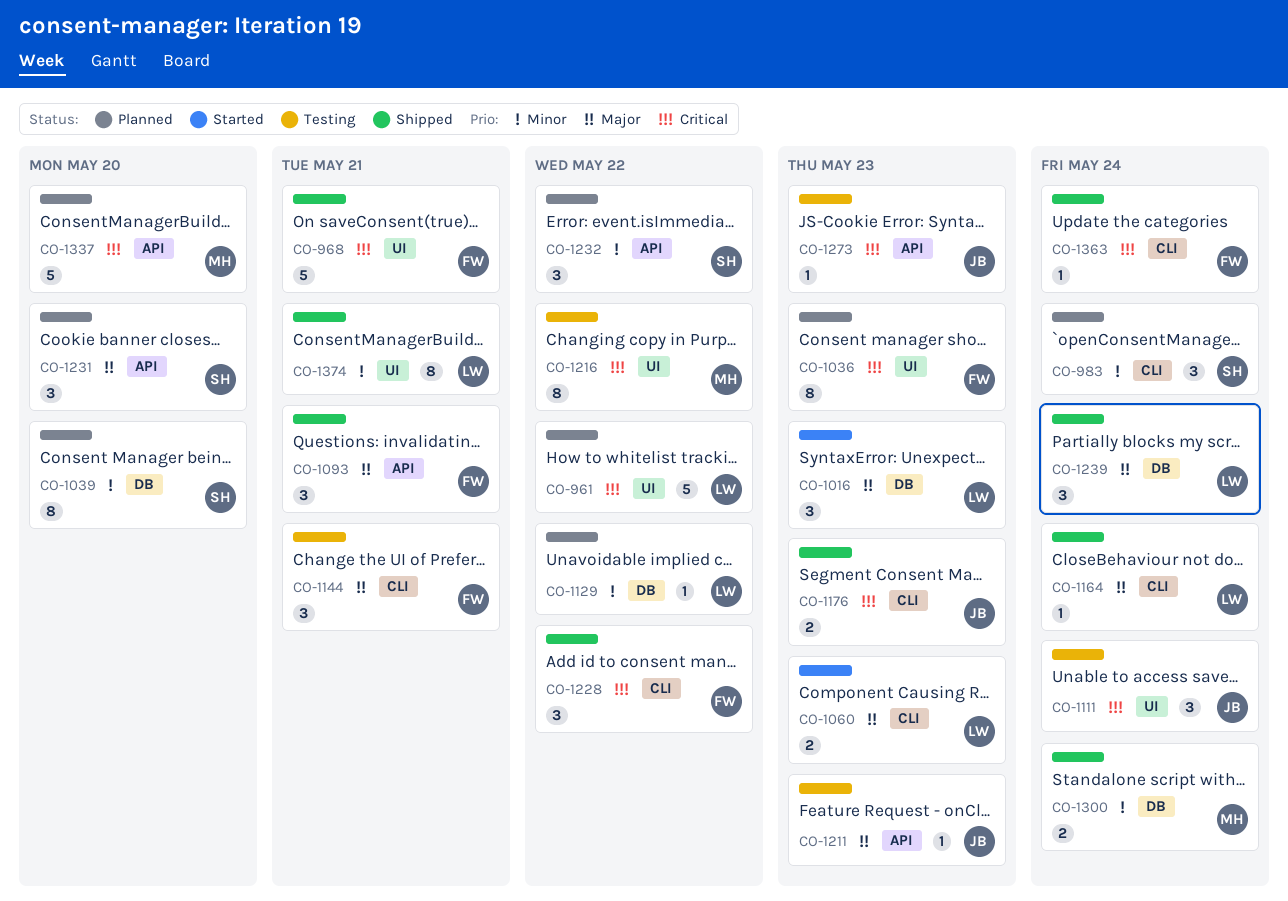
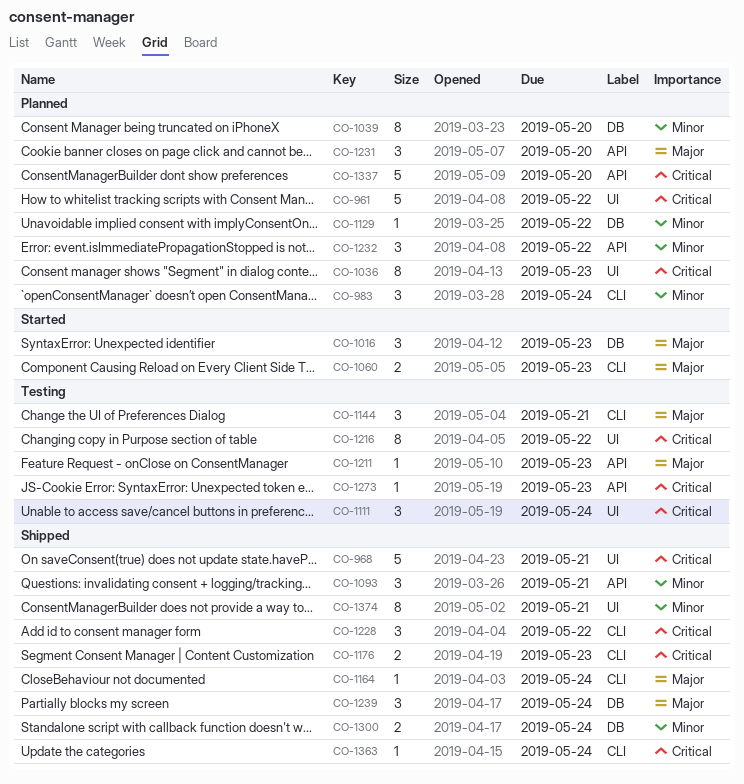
CO-1093, priority: Major -> Minor

